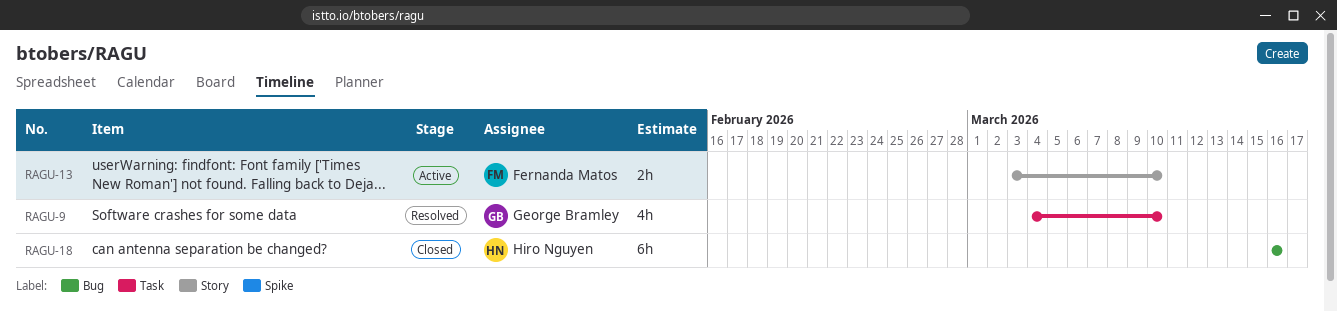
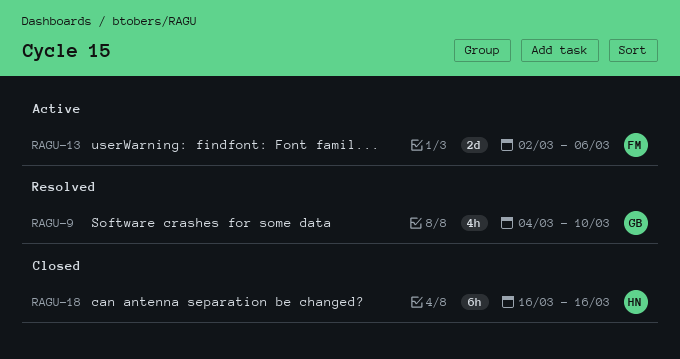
RAGU-13, estimate: 2h -> 2d
RAGU-13, start: Mar 3 -> Mar 2
RAGU-13, due: Mar 10 -> Mar 6

